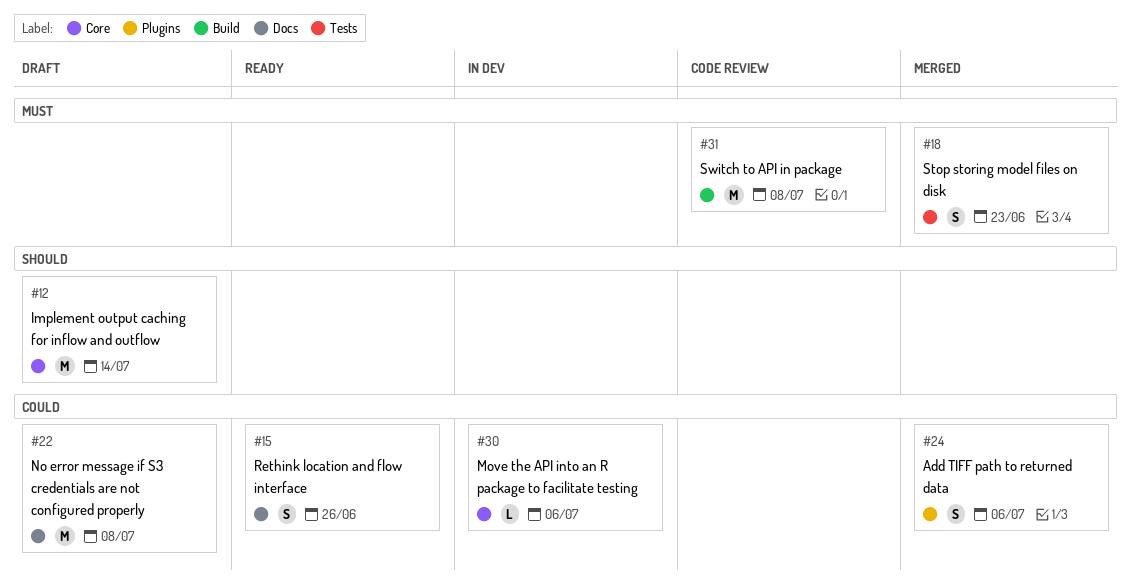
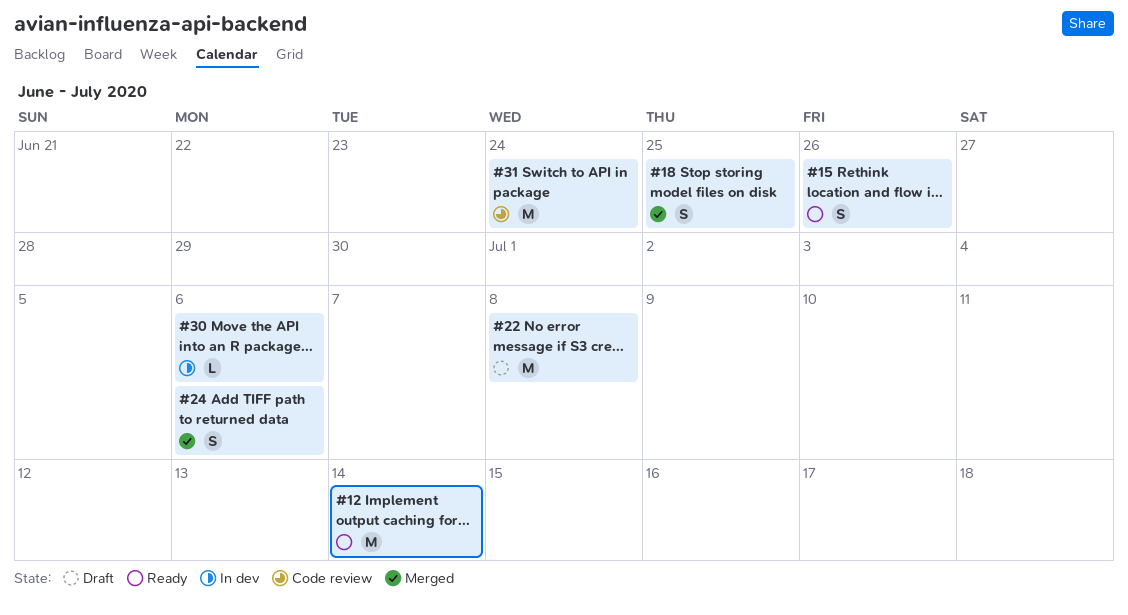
#12, status: Draft -> Ready
#18, due: Jun 23 -> Jun 25
#31, due: Jul 8 -> Jun 24

